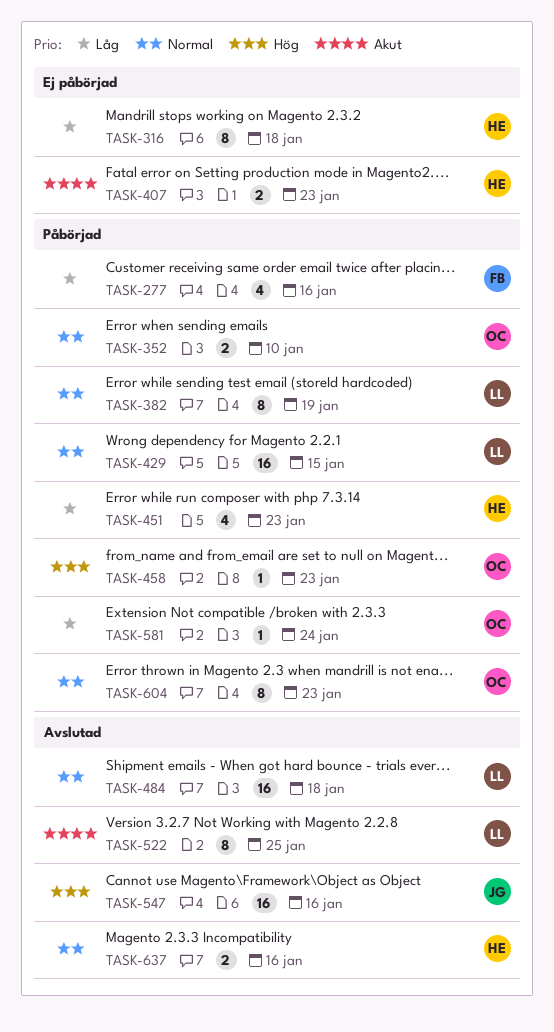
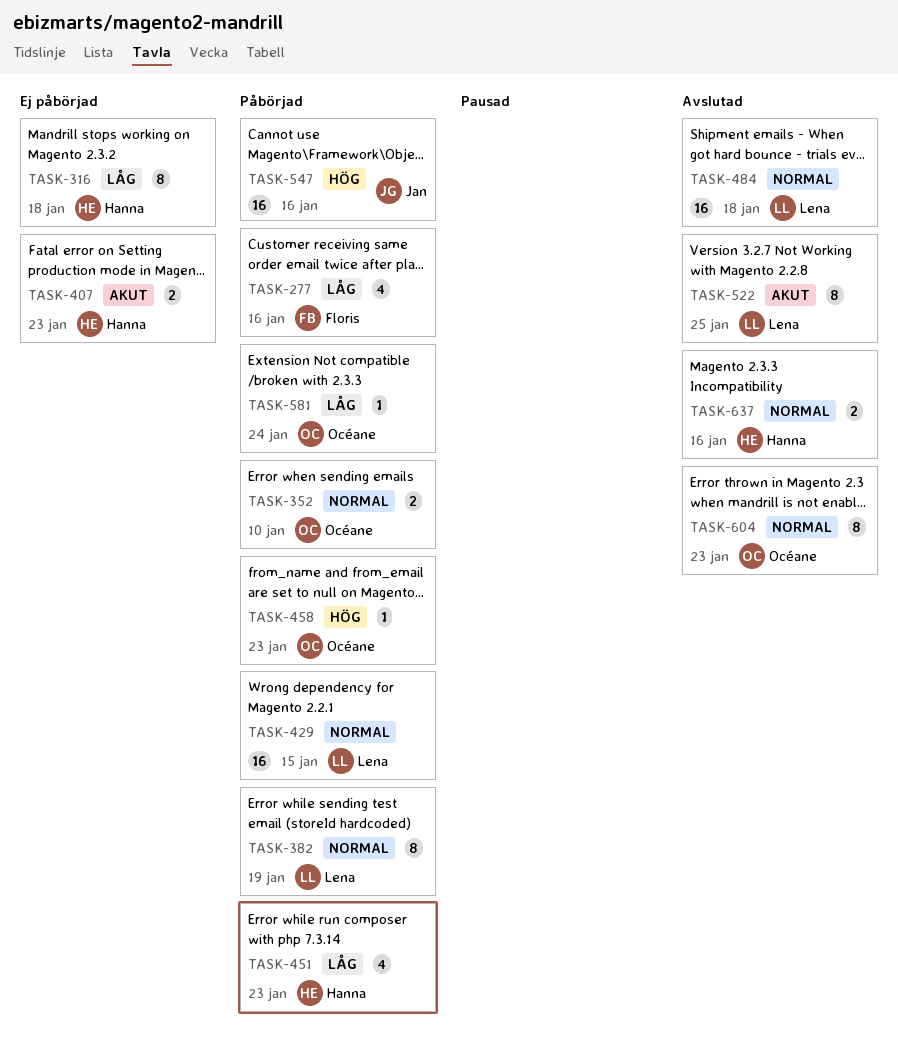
TASK-547, status: Avslutad -> Påbörjad
TASK-604, status: Påbörjad -> Avslutad

